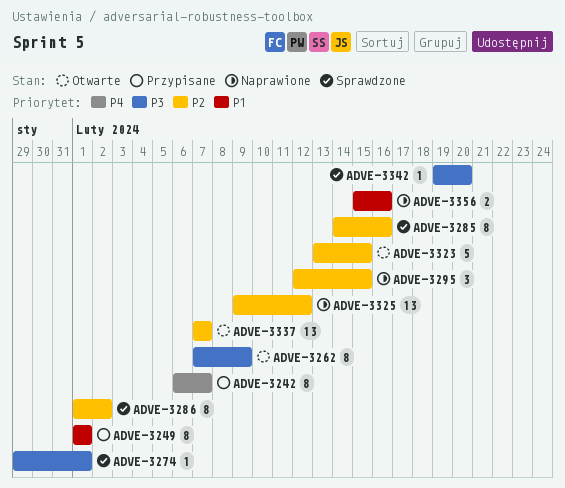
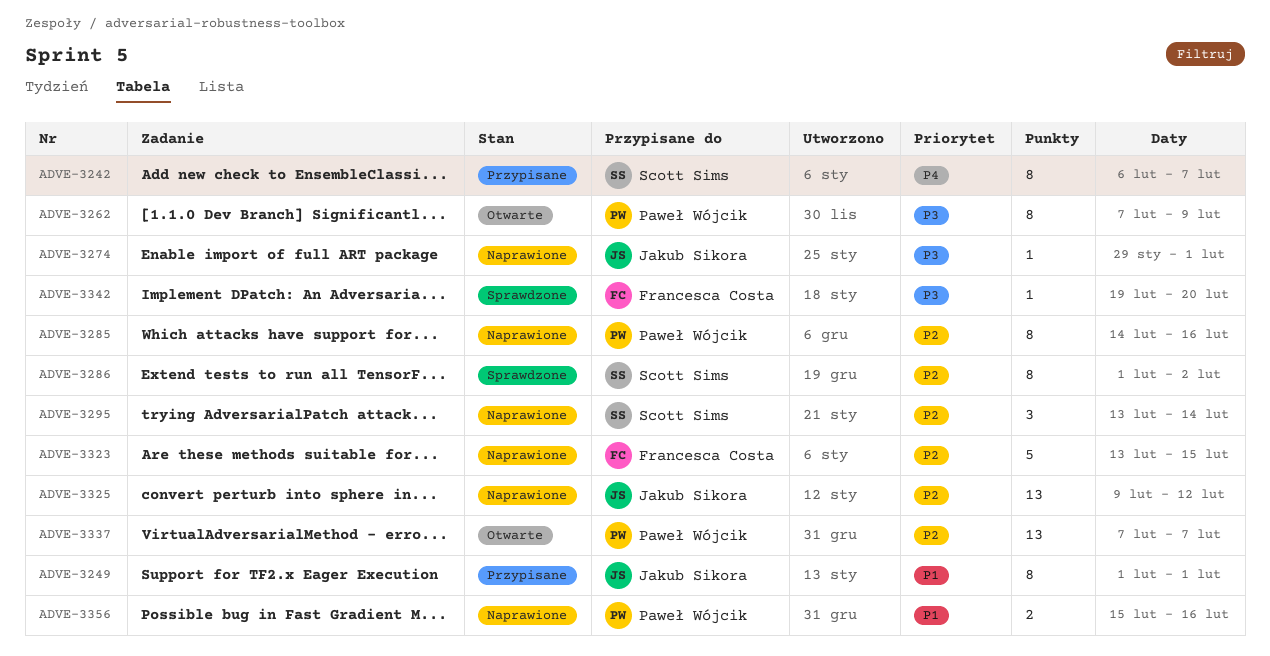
ADVE-3274, status: Sprawdzone -> Naprawione
ADVE-3285, status: Sprawdzone -> Naprawione
ADVE-3295, start: Feb 12 -> Feb 13
ADVE-3295, due: Feb 15 -> Feb 14
ADVE-3323, status: Otwarte -> Naprawione

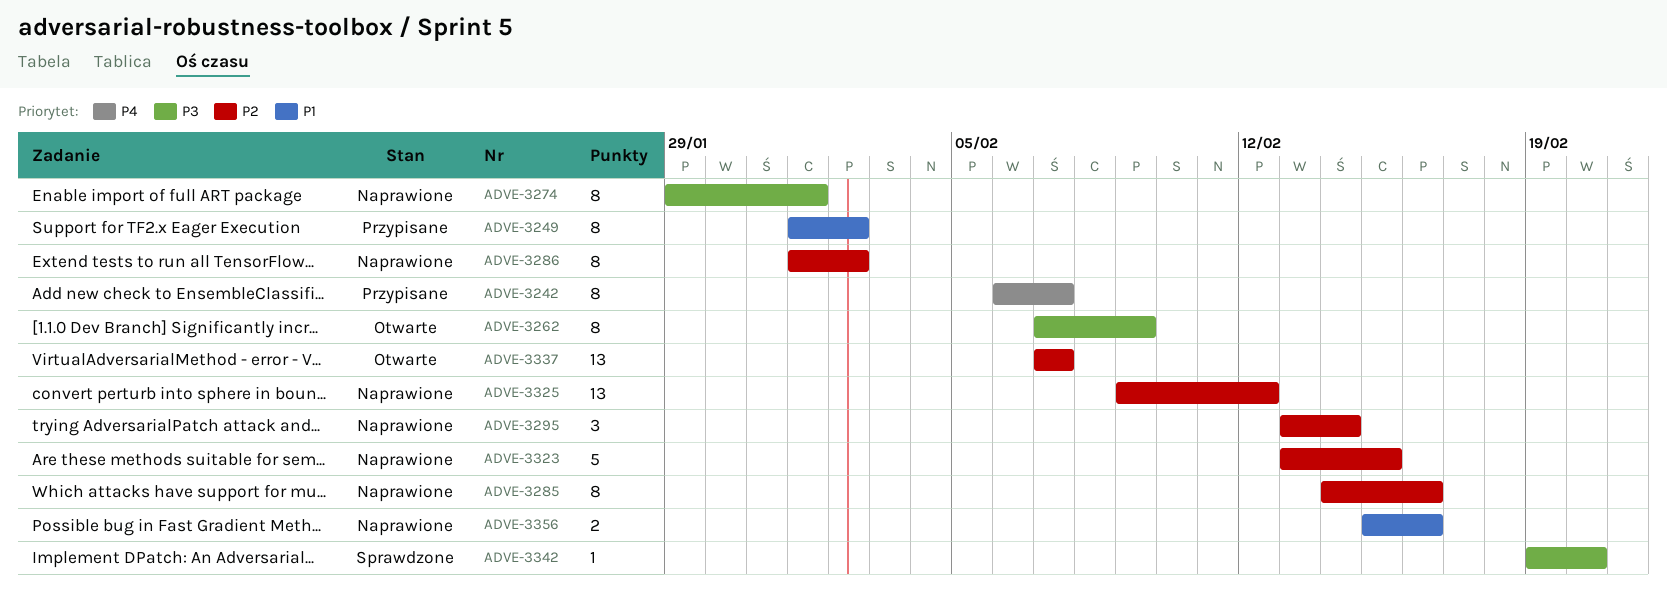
ADVE-3249, due: Feb 1 -> Feb 2
ADVE-3274, estimate: 1 -> 8
ADVE-3286, status: Sprawdzone -> Naprawione

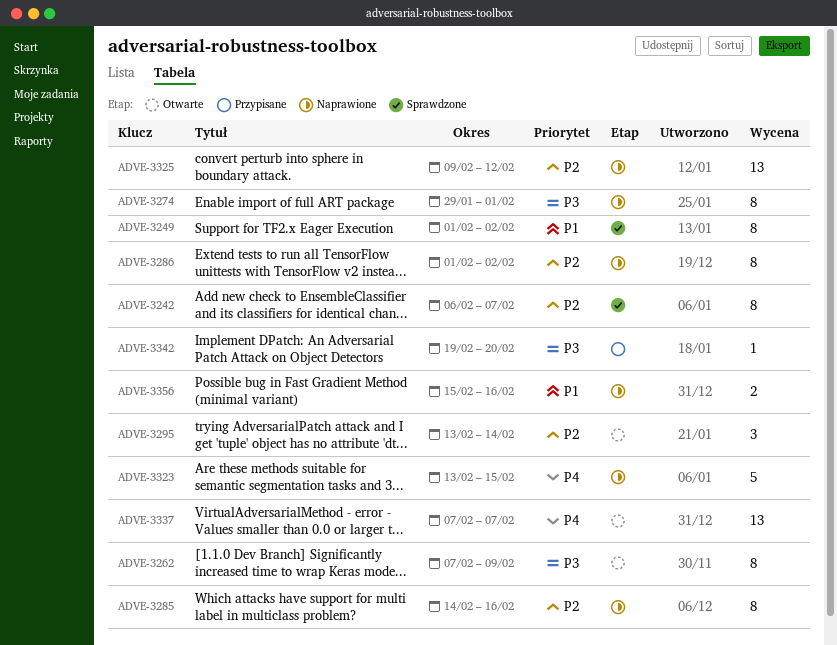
ADVE-3242, status: Przypisane -> Sprawdzone
ADVE-3242, priority: P4 -> P2
ADVE-3249, status: Przypisane -> Sprawdzone
ADVE-3295, status: Naprawione -> Otwarte
ADVE-3323, priority: P2 -> P4
ADVE-3337, priority: P2 -> P4
ADVE-3342, status: Sprawdzone -> Przypisane

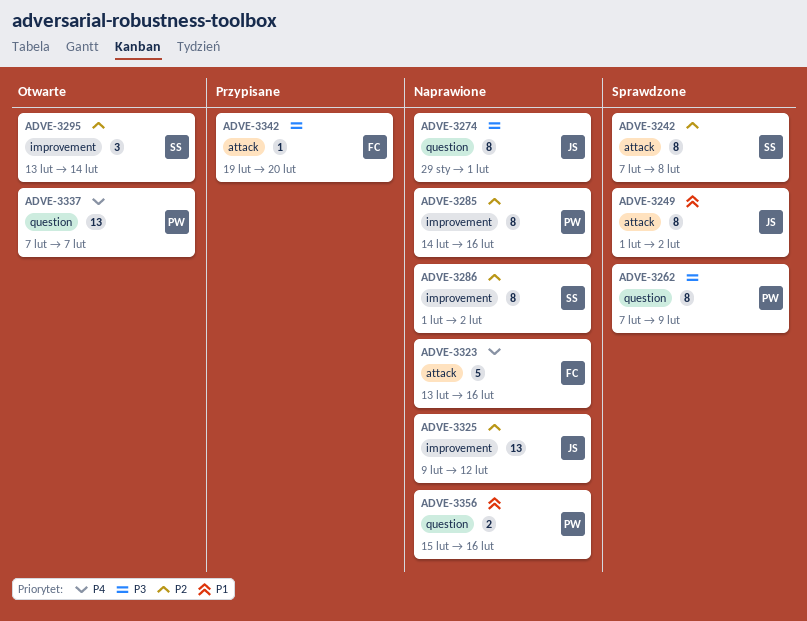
ADVE-3242, start: Feb 6 -> Feb 7
ADVE-3242, due: Feb 7 -> Feb 8
ADVE-3262, status: Otwarte -> Sprawdzone
ADVE-3323, due: Feb 15 -> Feb 16

